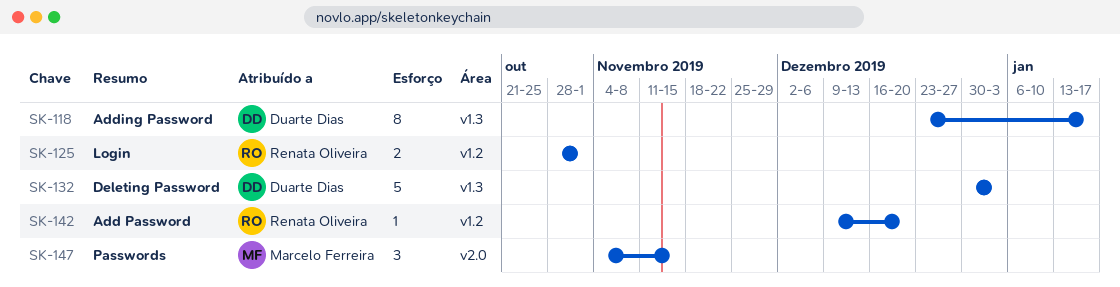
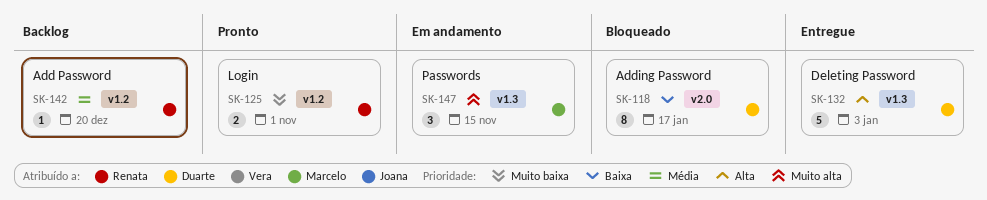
SK-118, label: v1.3 -> v2.0
SK-147, label: v2.0 -> v1.3

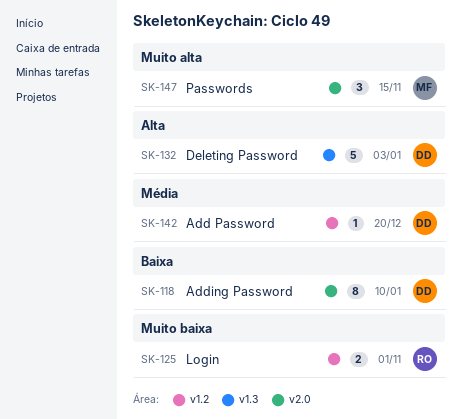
SK-118, due: Jan 17 -> Jan 10
SK-142, owner: Renata -> Duarte
SK-147, label: v1.3 -> v2.0

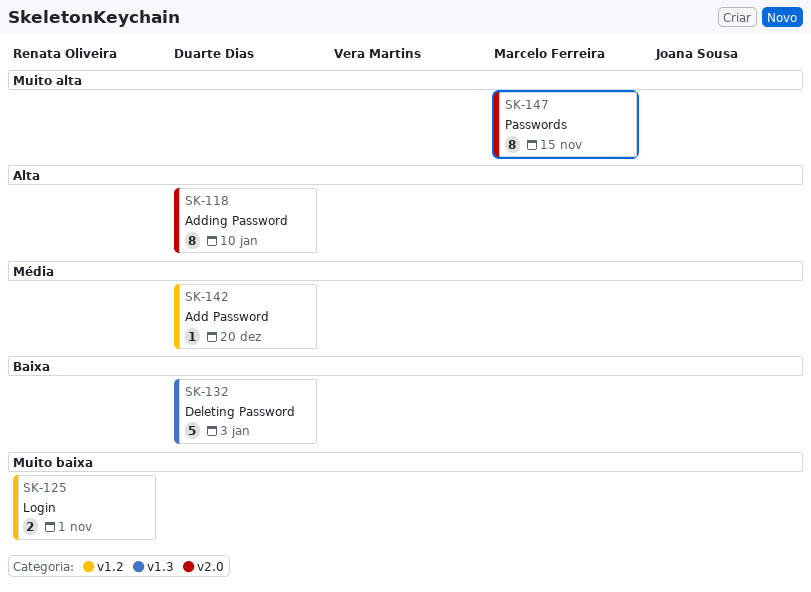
SK-118, priority: Baixa -> Alta
SK-132, priority: Alta -> Baixa
SK-147, estimate: 3 -> 8

